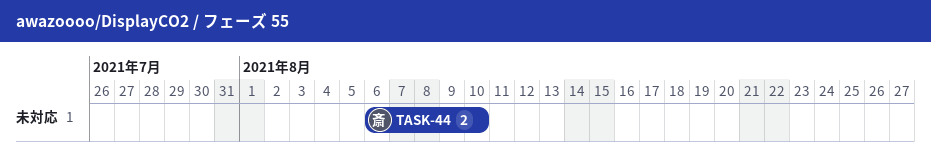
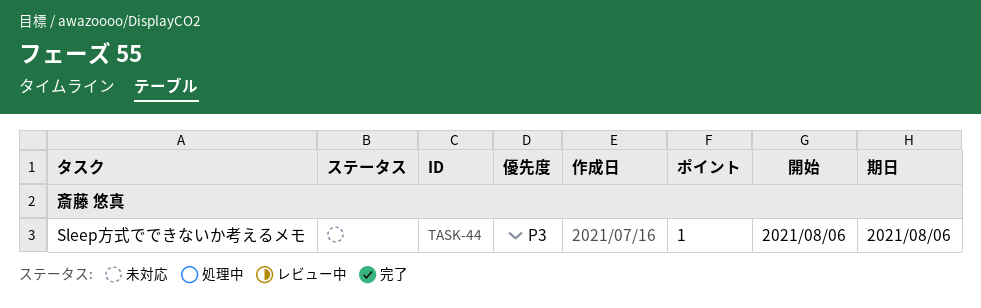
TASK-44, estimate: 2 -> 1
TASK-44, due: Aug 10 -> Aug 6

